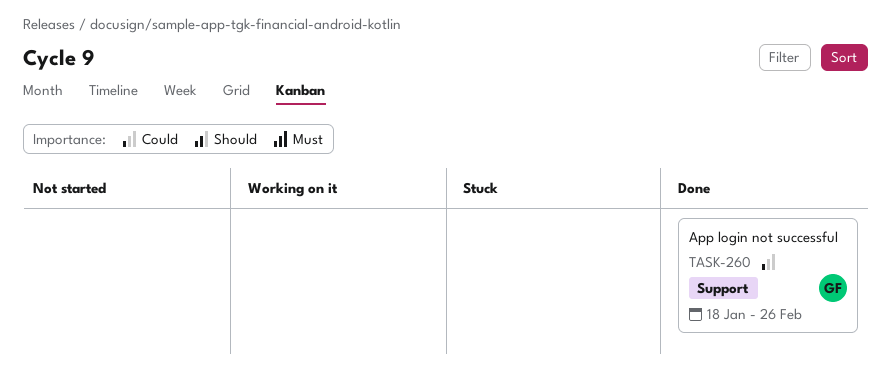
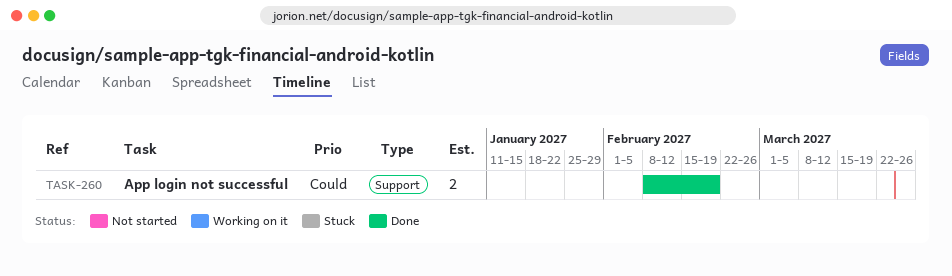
TASK-260, start: Jan 18 -> Feb 8
TASK-260, due: Feb 26 -> Feb 19

